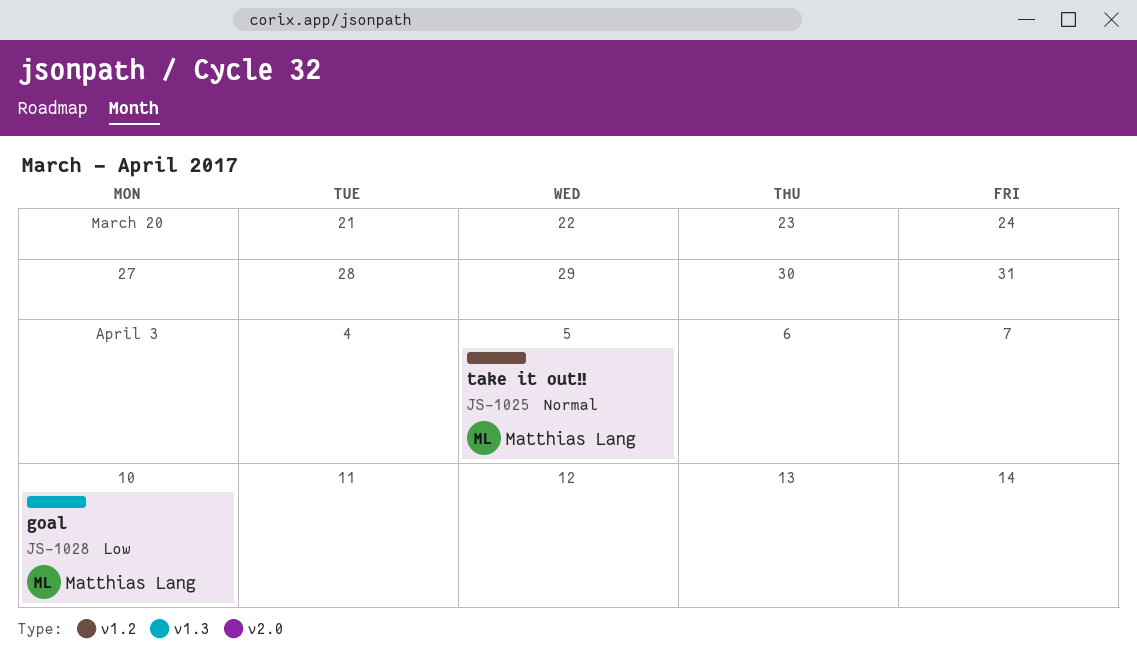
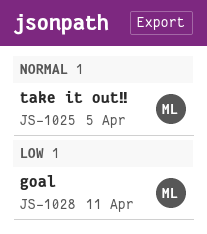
JS-1028, due: Apr 10 -> Apr 11

